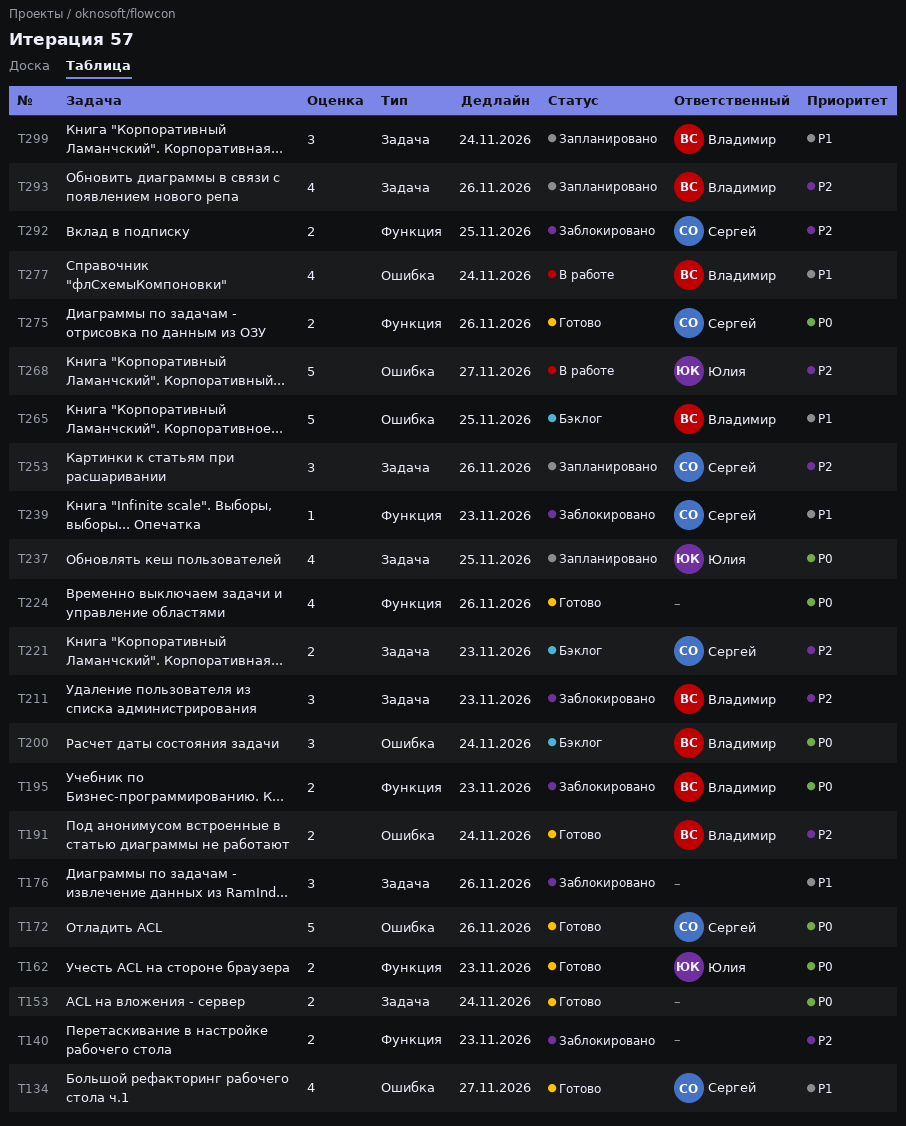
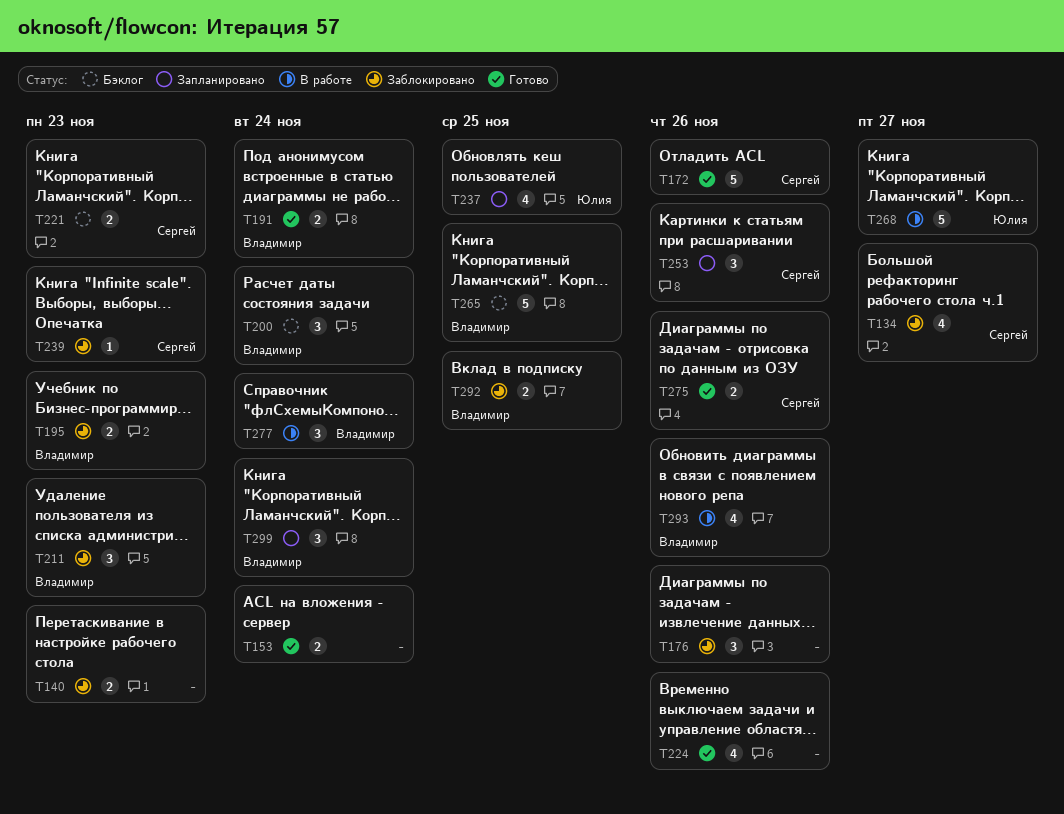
T134, status: Готово -> Заблокировано
T162: present -> none
T277, estimate: 4 -> 3
T292, owner: Сергей -> Владимир
T293, status: Запланировано -> В работе

